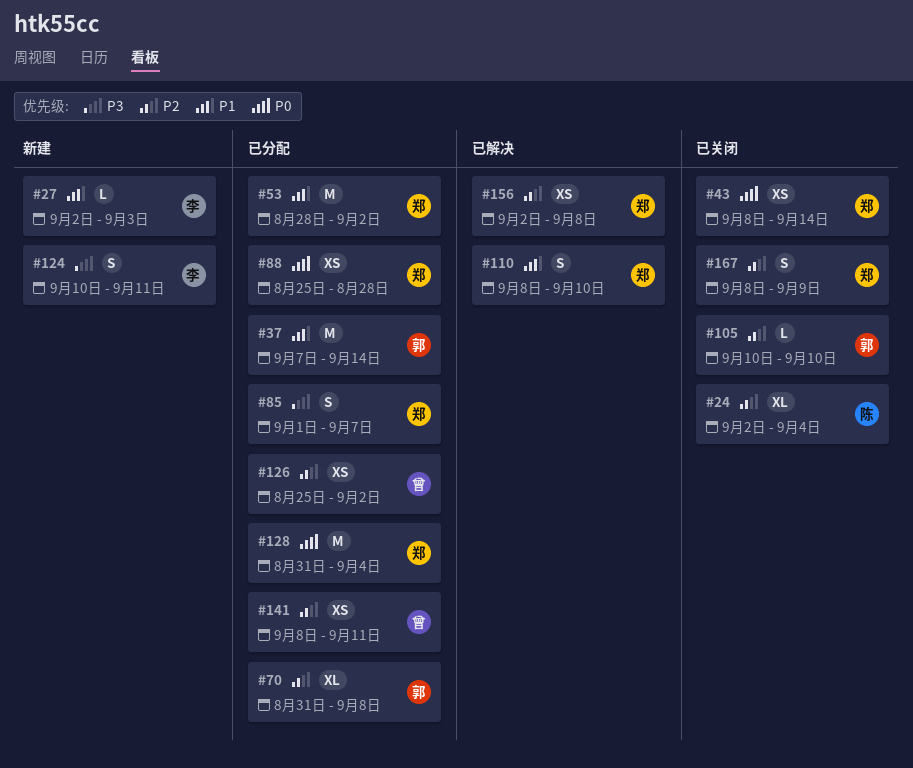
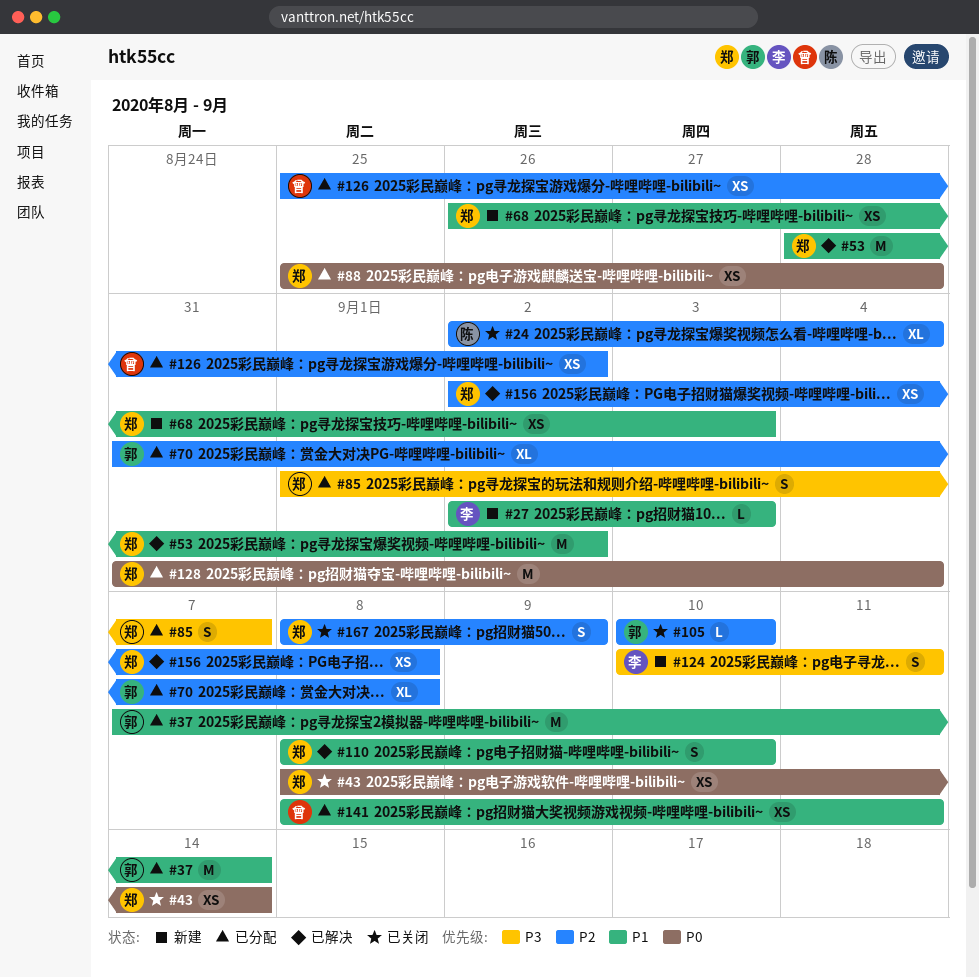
#53, status: 已分配 -> 已解决
#68: none -> present
#141, priority: P2 -> P1

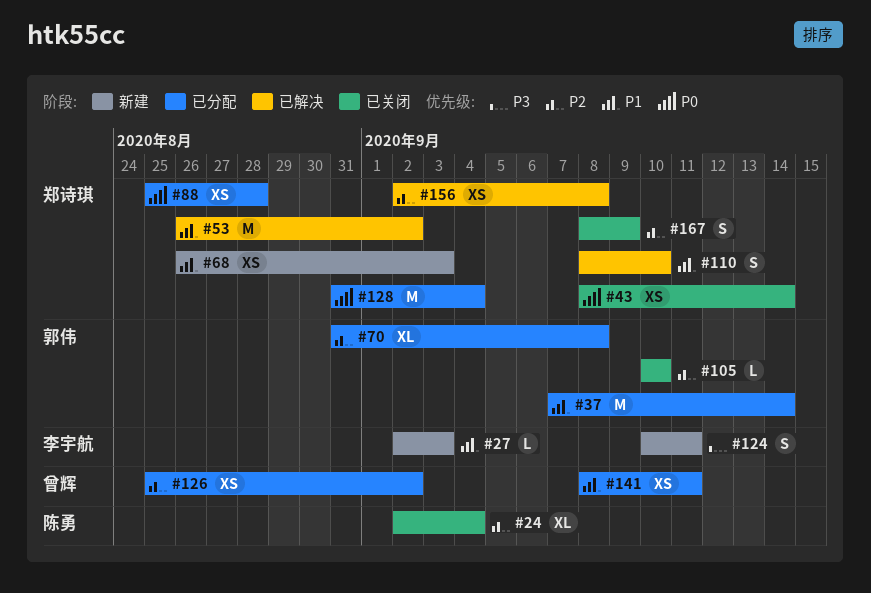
#53, start: Aug 28 -> Aug 26
#85: present -> none

